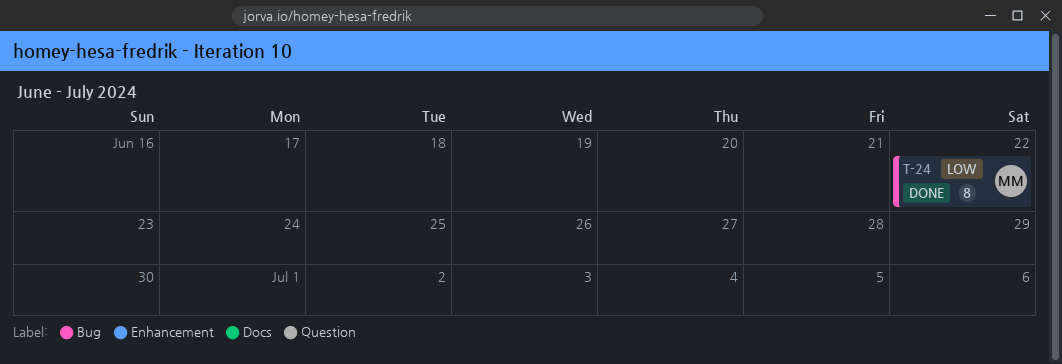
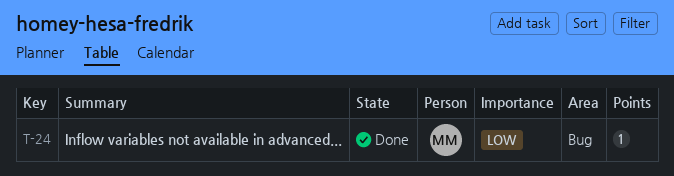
T-24, estimate: 8 -> 1

